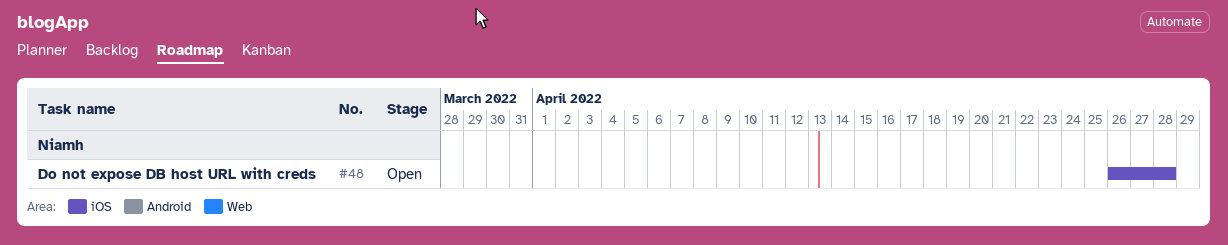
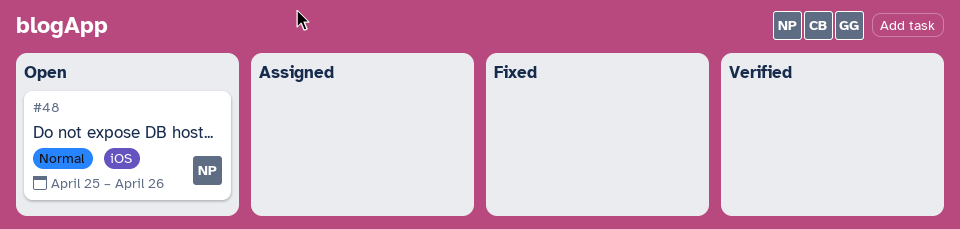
#48, start: Apr 26 -> Apr 25
#48, due: Apr 28 -> Apr 26

